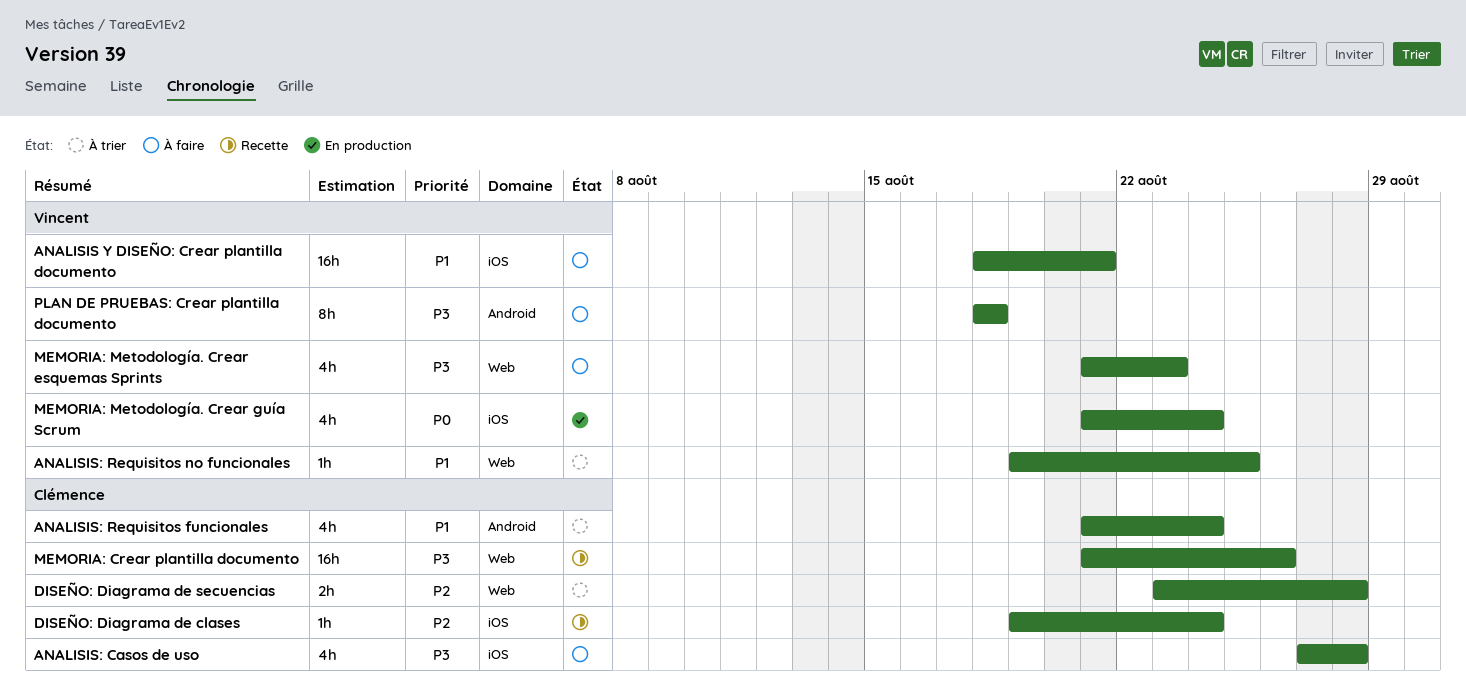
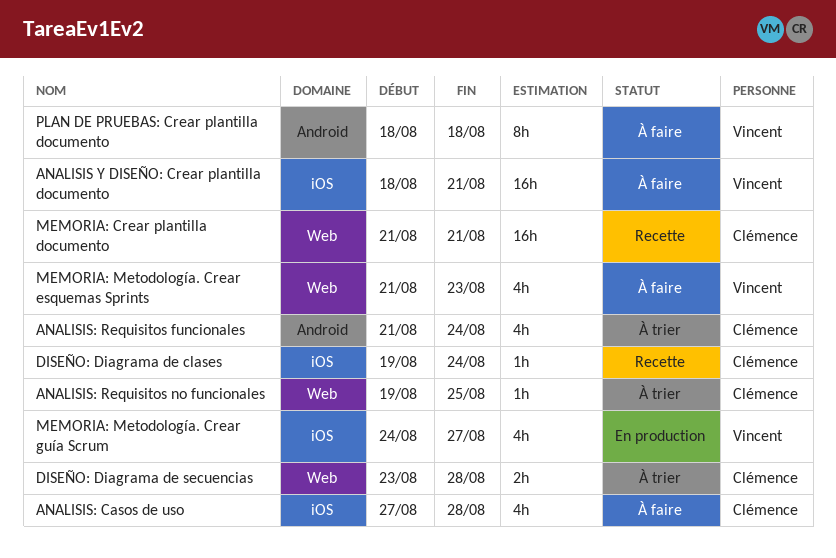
ANALISIS: Requisitos no funcionales, owner: Vincent -> Clémence
MEMORIA: Crear plantilla documento, due: Aug 26 -> Aug 21
MEMORIA: Metodología. Crear guía Scrum, start: Aug 21 -> Aug 24
MEMORIA: Metodología. Crear guía Scrum, due: Aug 24 -> Aug 27

